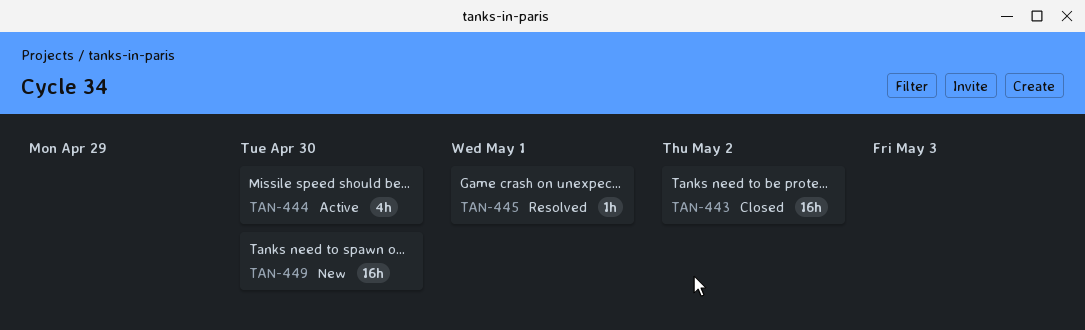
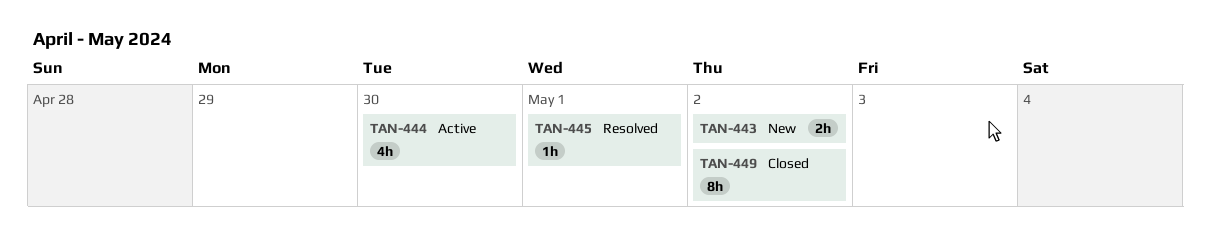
TAN-443, status: Closed -> New
TAN-443, estimate: 16h -> 2h
TAN-449, status: New -> Closed
TAN-449, estimate: 16h -> 8h
TAN-449, due: Apr 30 -> May 2

